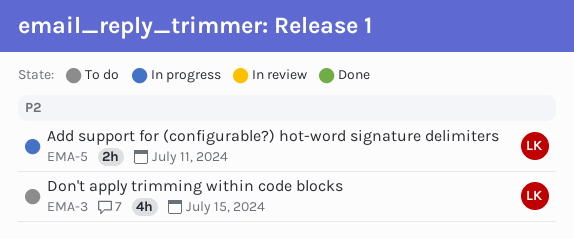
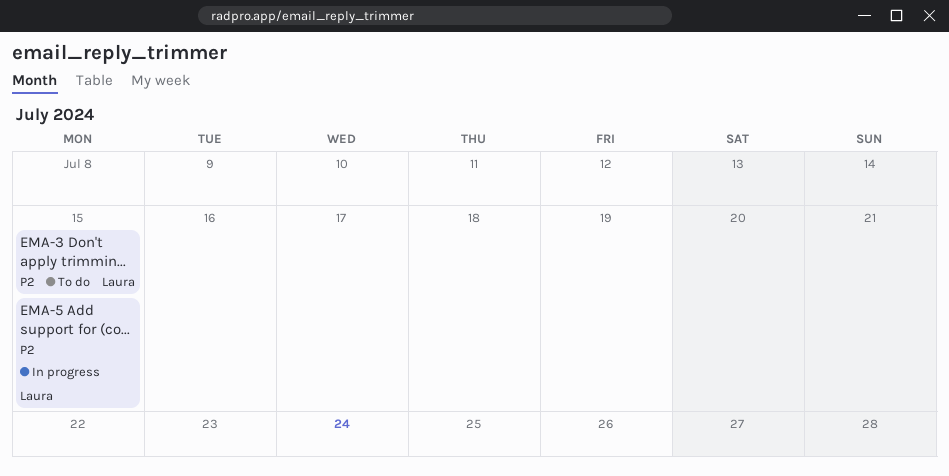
EMA-5, due: Jul 11 -> Jul 15

